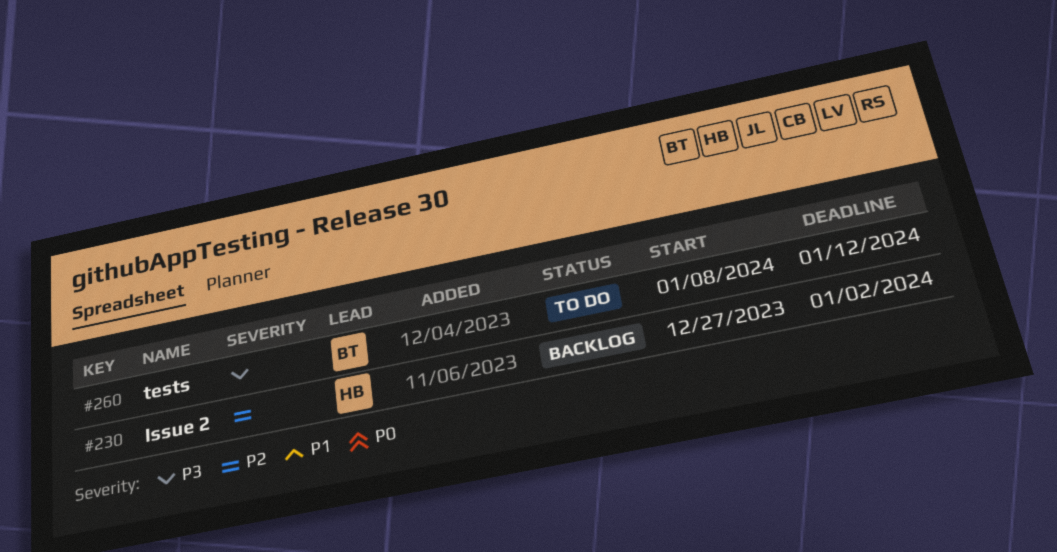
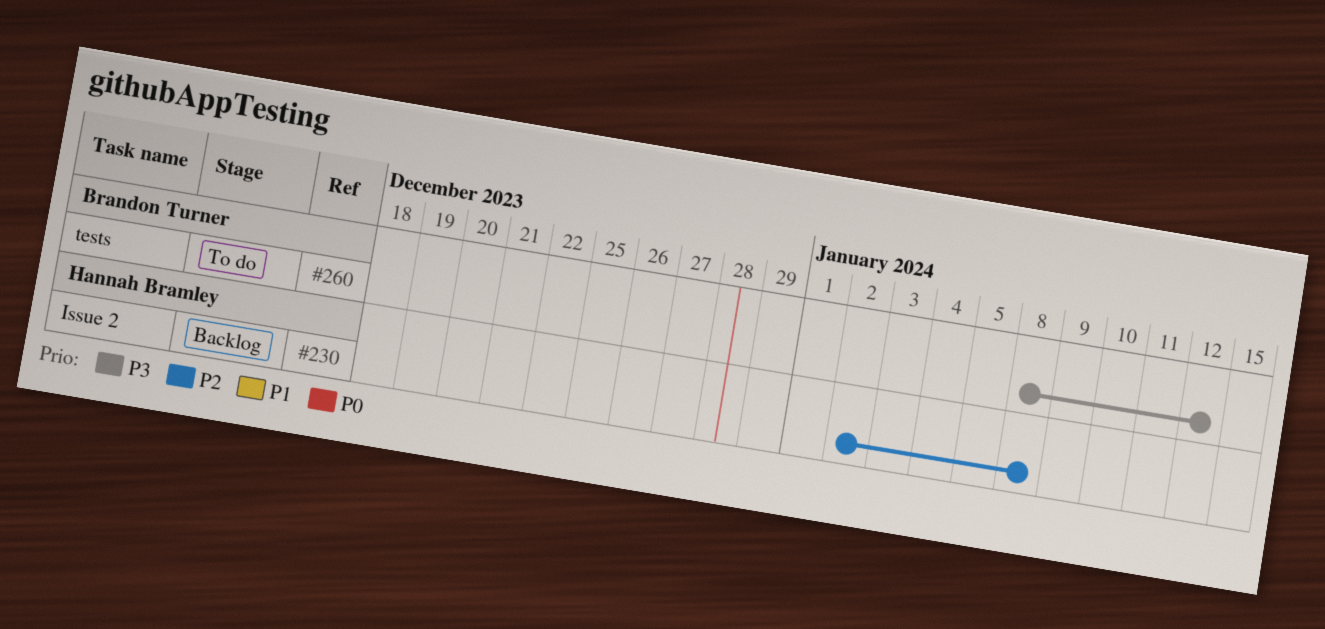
#230, start: Dec 27 -> Jan 2
#230, due: Jan 2 -> Jan 8

